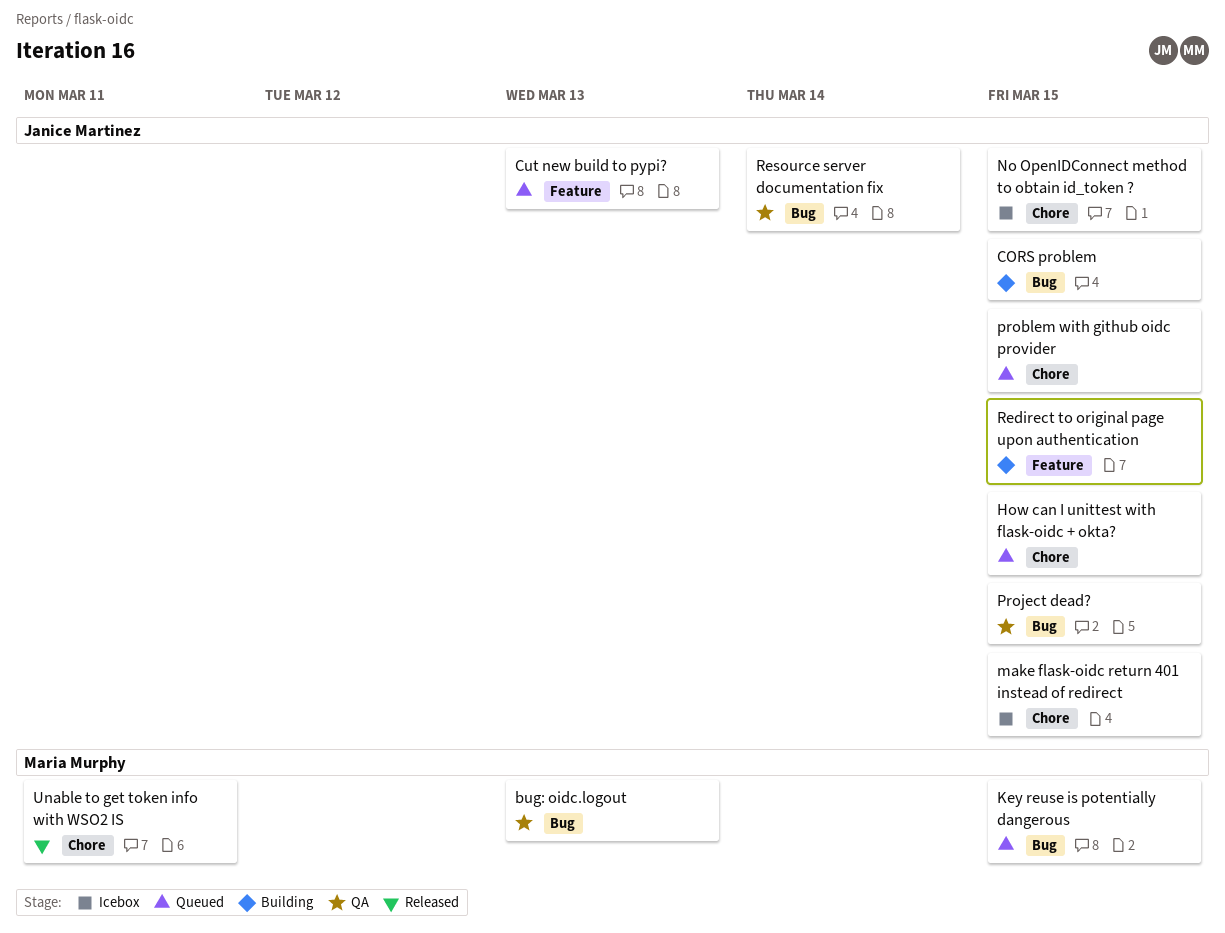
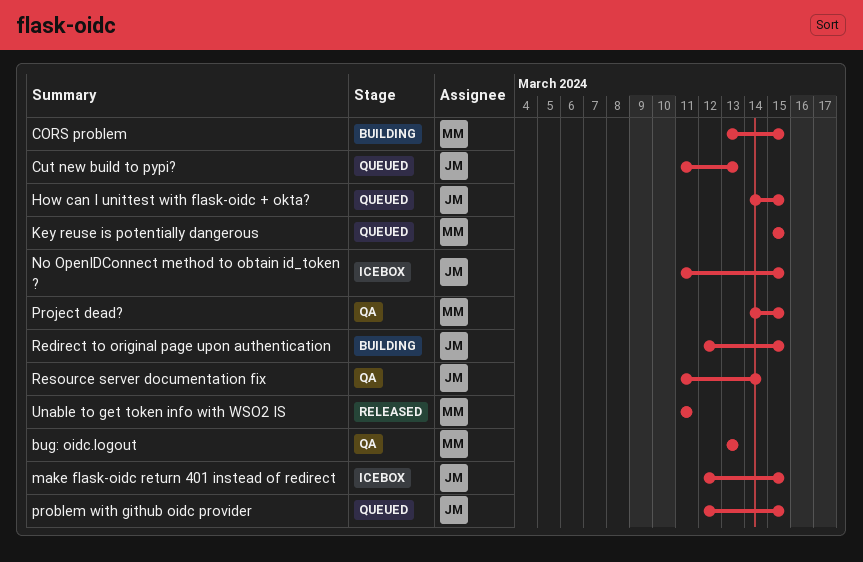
CORS problem, owner: Janice Martinez -> Maria Murphy
Project dead?, owner: Janice Martinez -> Maria Murphy

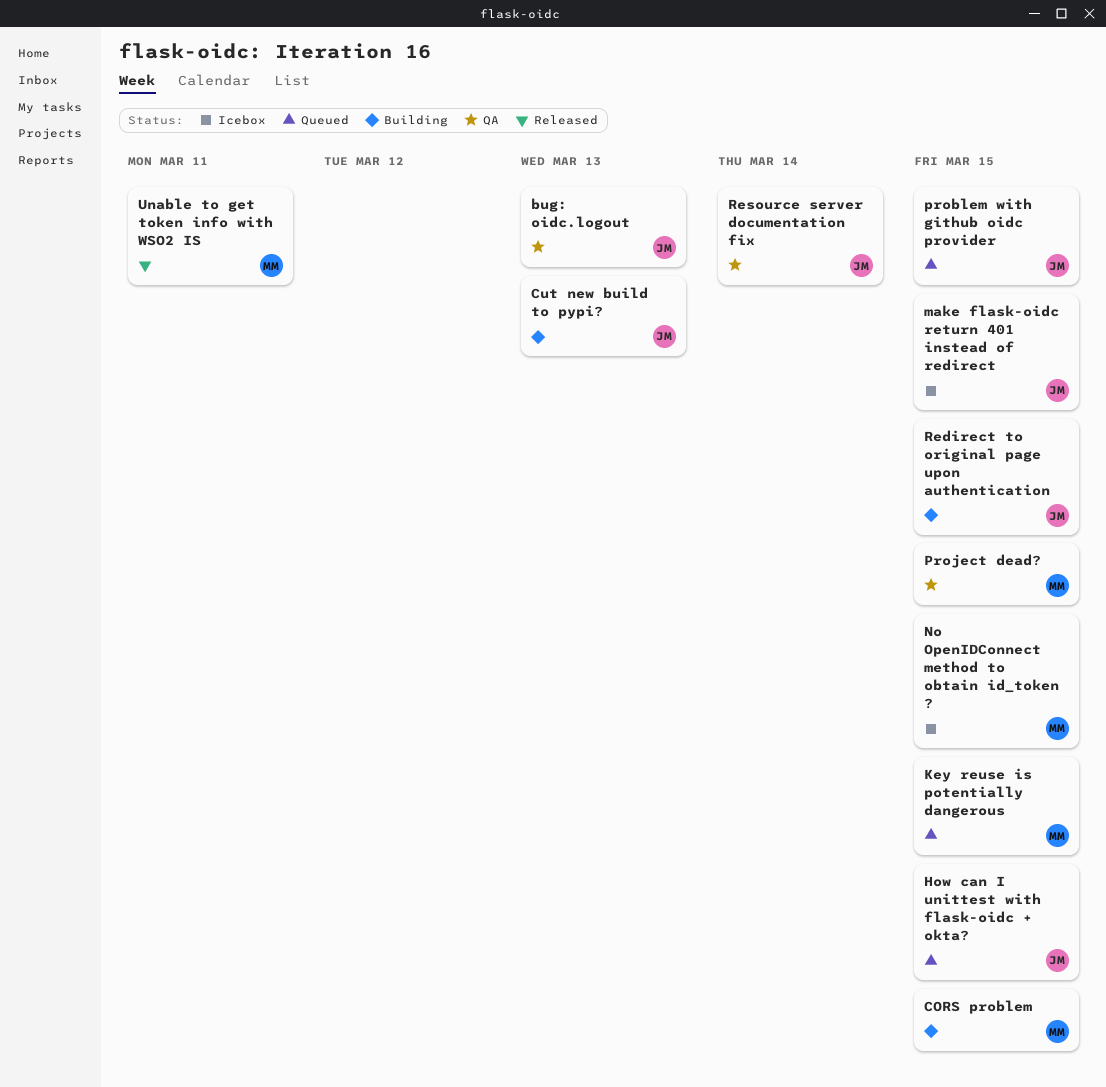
bug: oidc.logout, owner: MM -> JM
Cut new build to pypi?, status: Queued -> Building
No OpenIDConnect method to obtain id_token ?, owner: JM -> MM

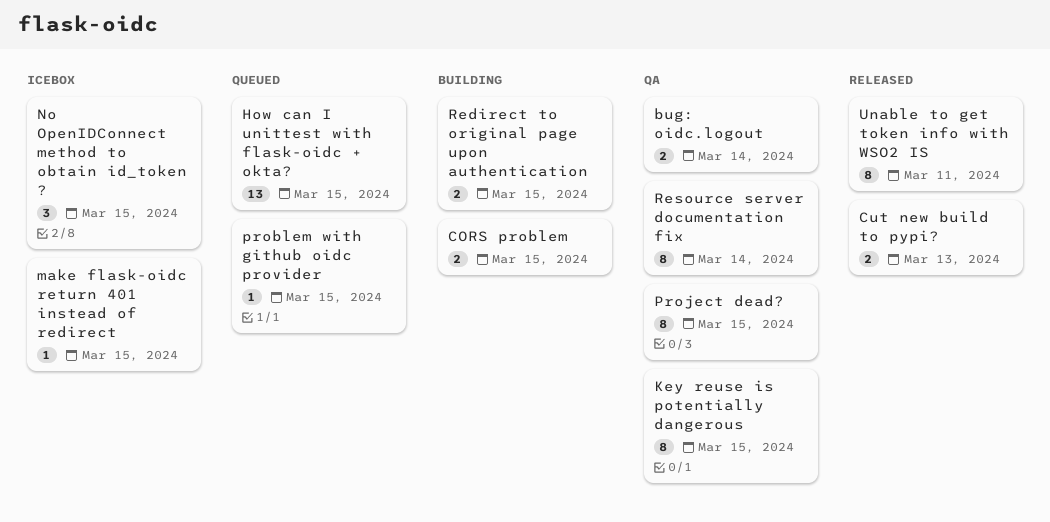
bug: oidc.logout, due: Mar 13 -> Mar 14
Cut new build to pypi?, status: Building -> Released
Key reuse is potentially dangerous, status: Queued -> QA

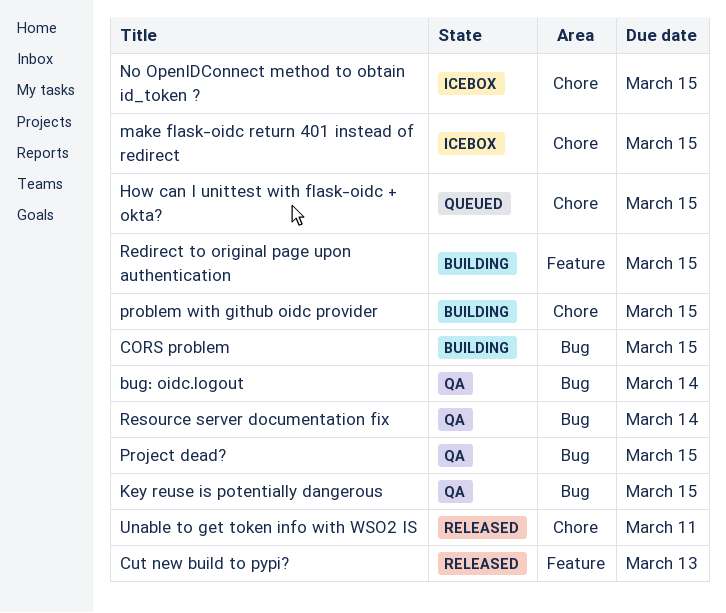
problem with github oidc provider, status: Queued -> Building

